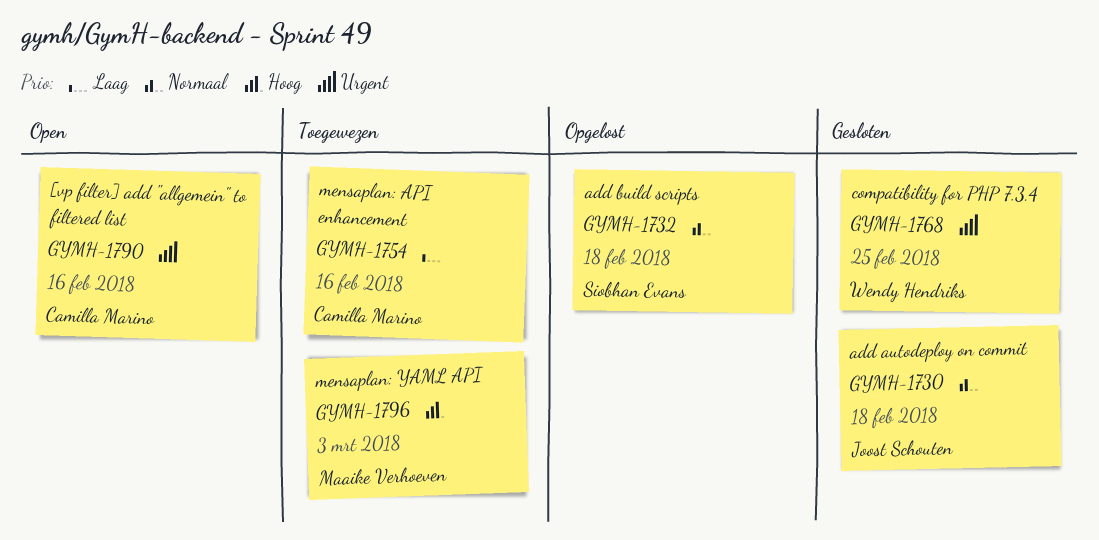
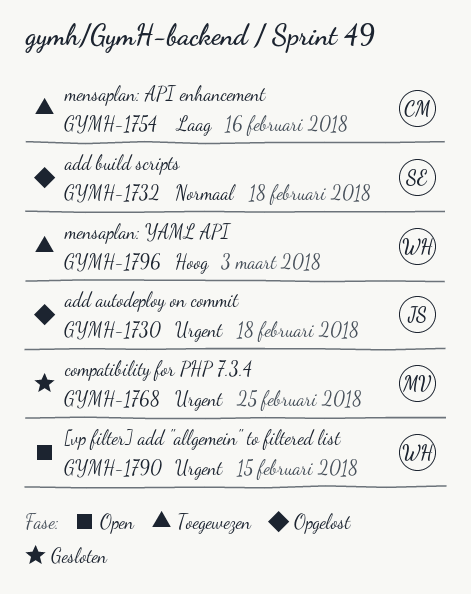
GYMH-1730, status: Gesloten -> Opgelost
GYMH-1730, priority: Normaal -> Urgent
GYMH-1768, owner: Wendy Hendriks -> Maaike Verhoeven
GYMH-1790, owner: Camilla Marino -> Wendy Hendriks
GYMH-1790, due: Feb 16 -> Feb 15
GYMH-1796, owner: Maaike Verhoeven -> Wendy Hendriks

